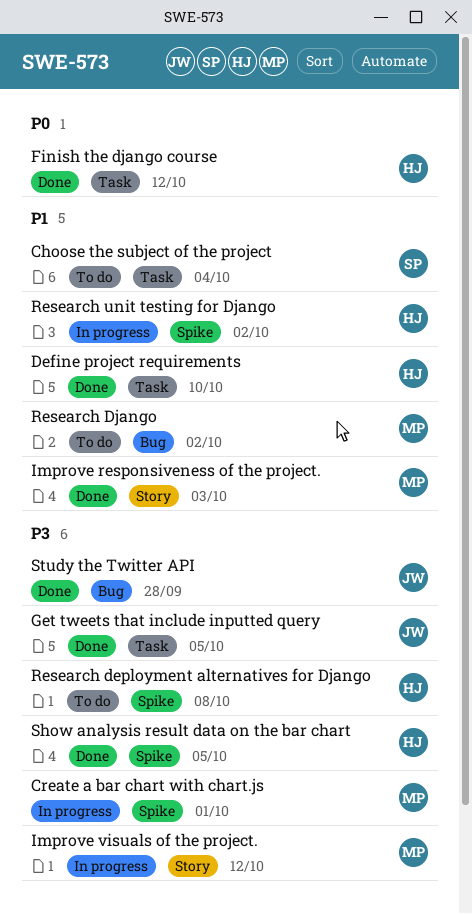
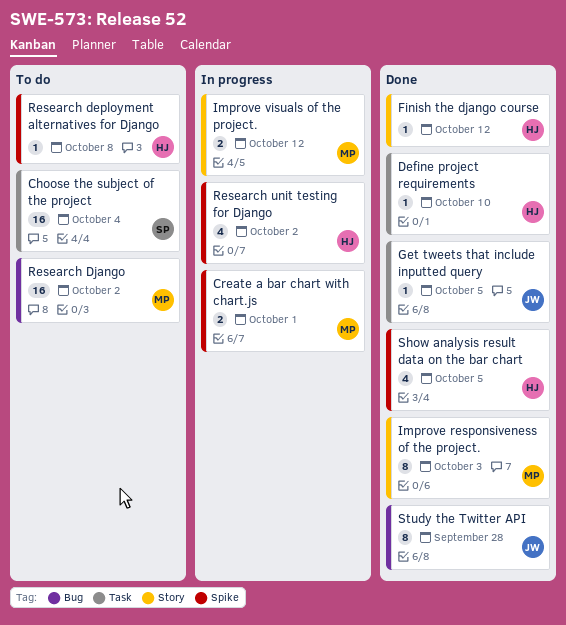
Finish the django course, label: Task -> Story

